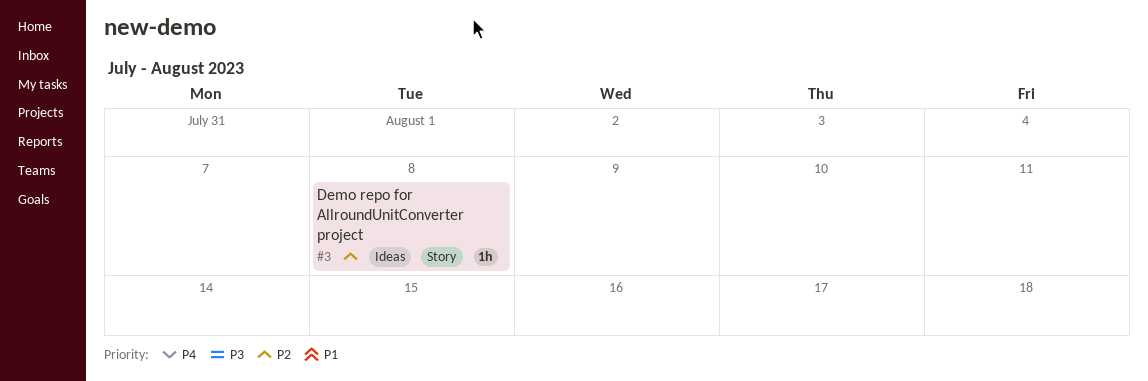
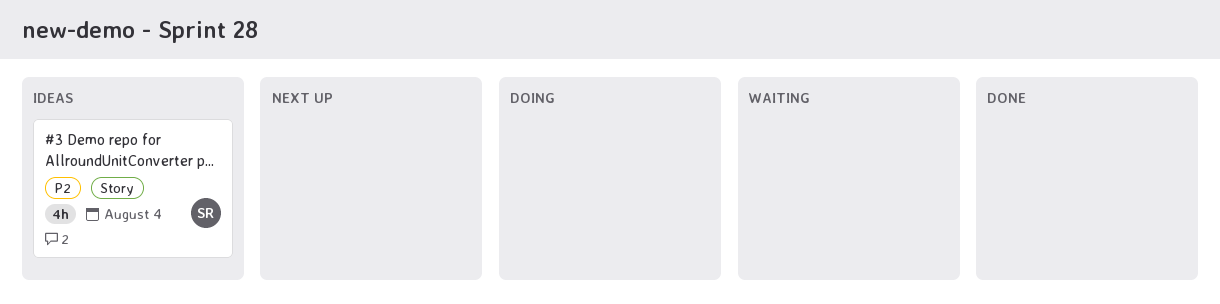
#3, estimate: 1h -> 4h
#3, due: Aug 8 -> Aug 4

